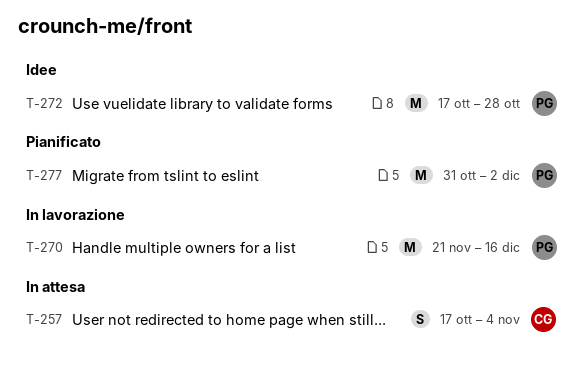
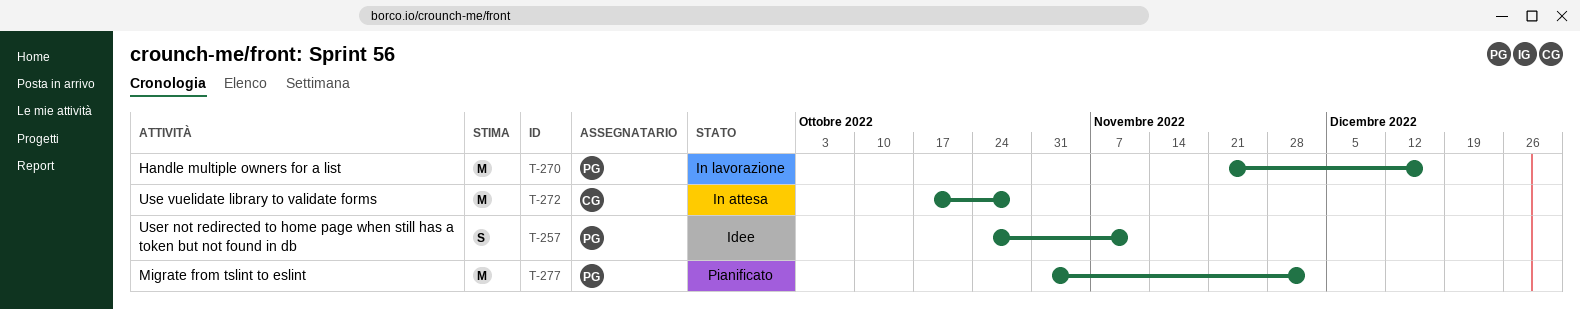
T-257, status: In attesa -> Idee
T-257, owner: CG -> PG
T-257, start: Oct 17 -> Oct 24
T-257, due: Nov 4 -> Nov 11
T-272, status: Idee -> In attesa
T-272, owner: PG -> CG

